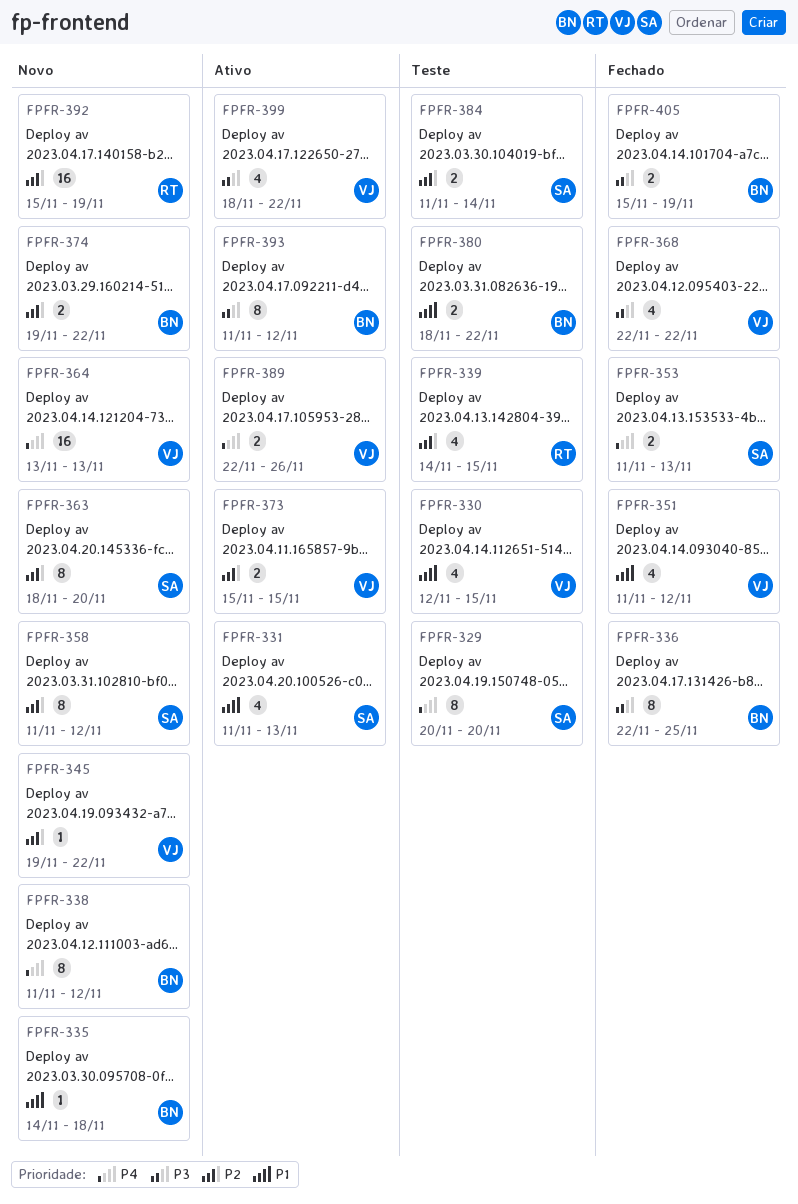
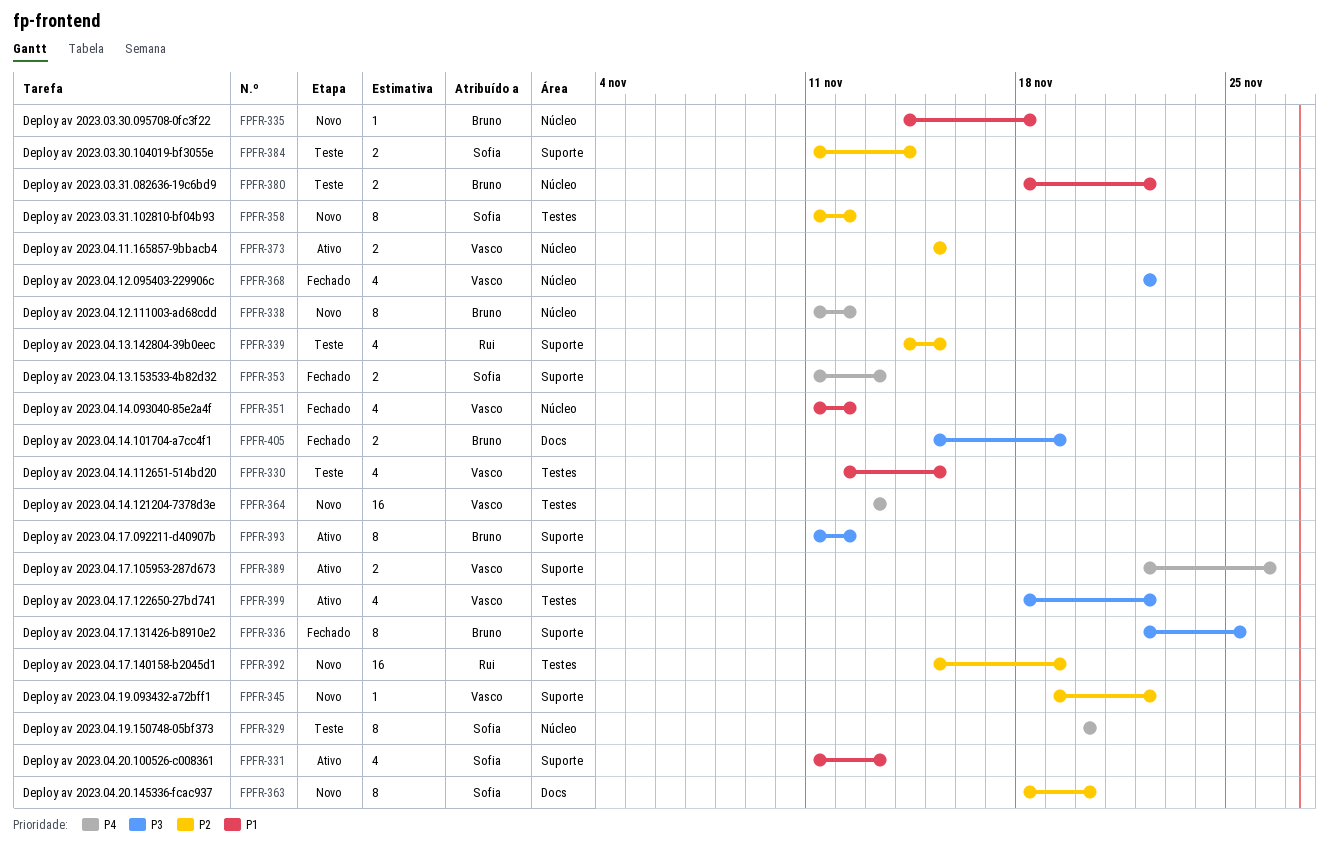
FPFR-374: present -> none

